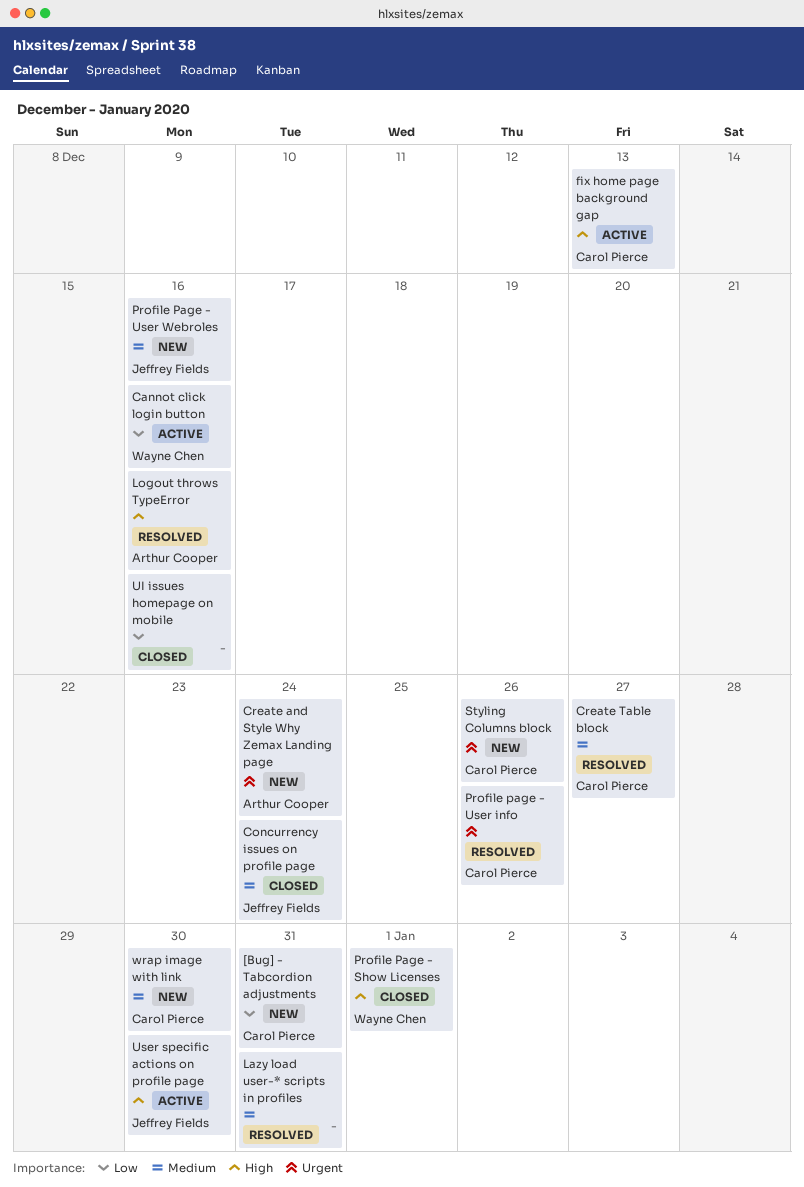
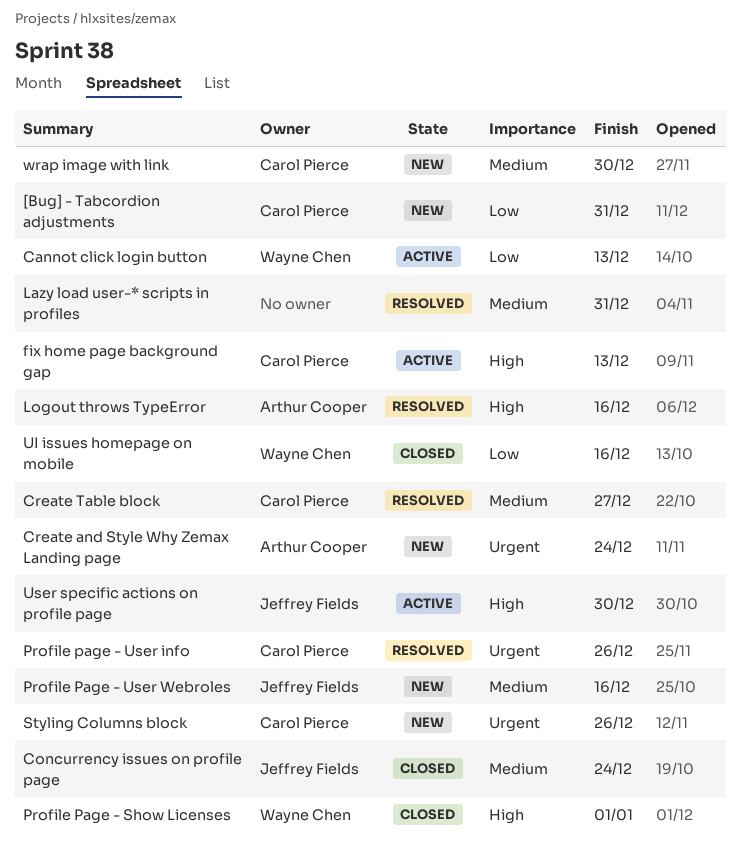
Cannot click login button, due: Dec 16 -> Dec 13
UI issues homepage on mobile, owner: none -> Wayne Chen

